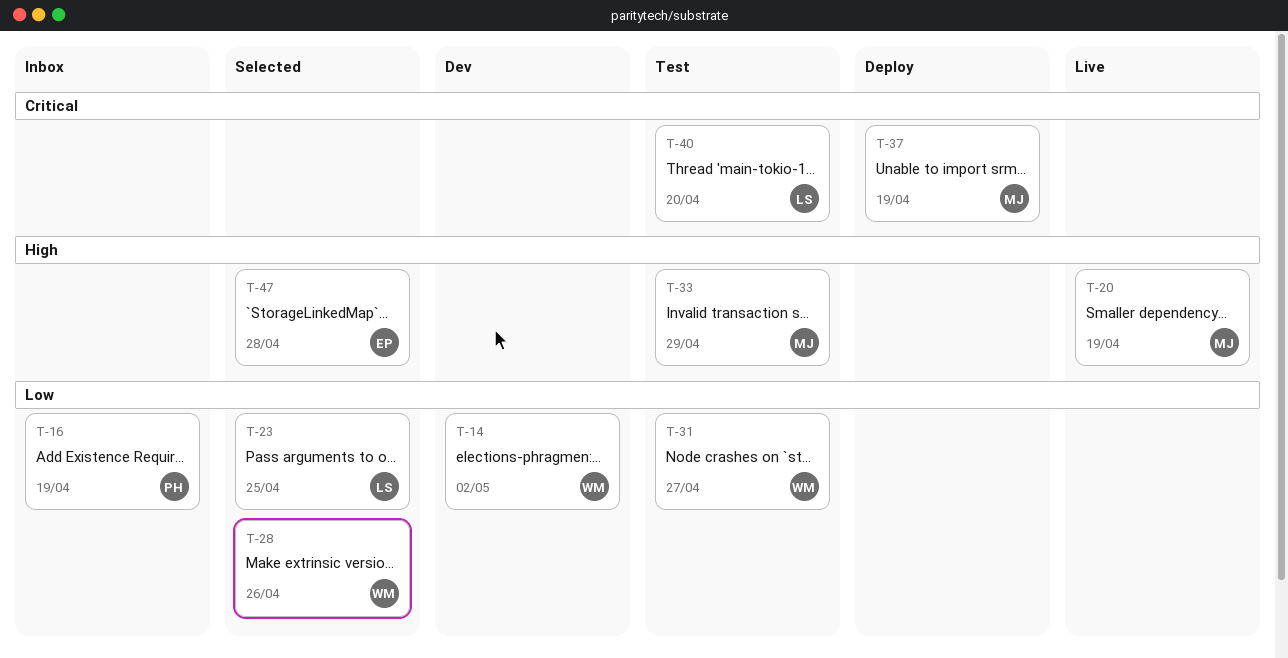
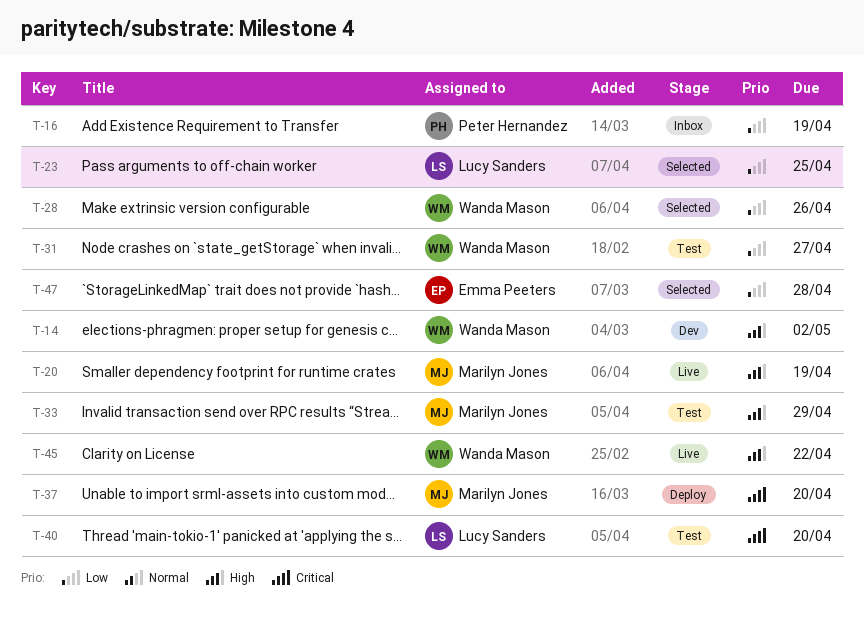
T-14, priority: Low -> High
T-37, due: Apr 19 -> Apr 20
T-45: none -> present
T-47, priority: High -> Low

